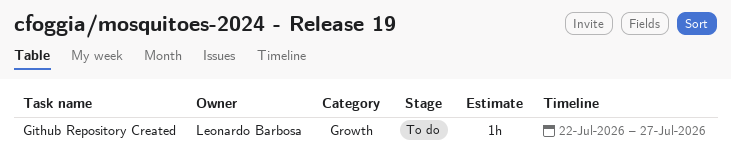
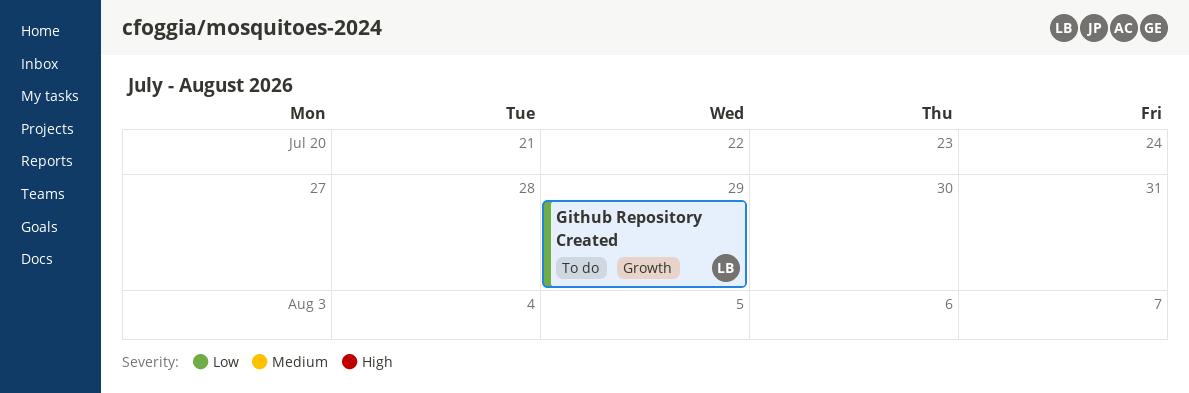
Github Repository Created, due: Jul 27 -> Jul 29

